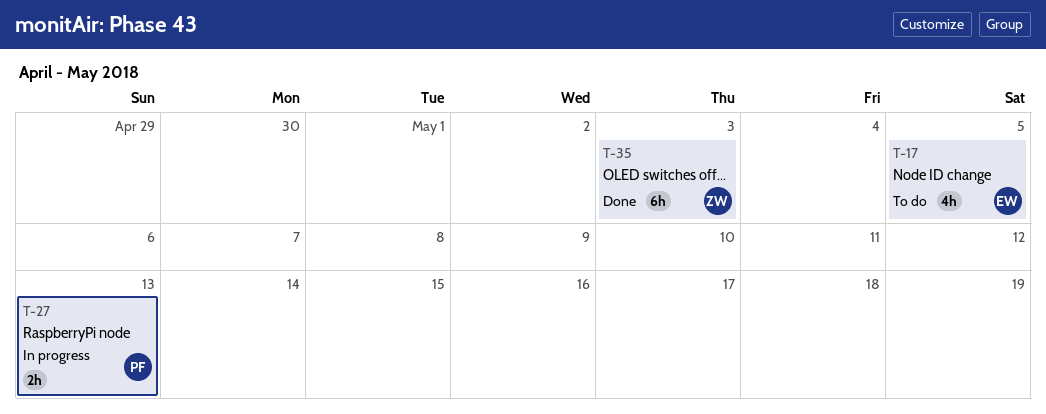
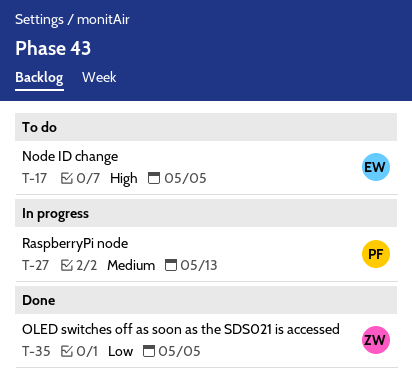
T-35, due: May 3 -> May 5

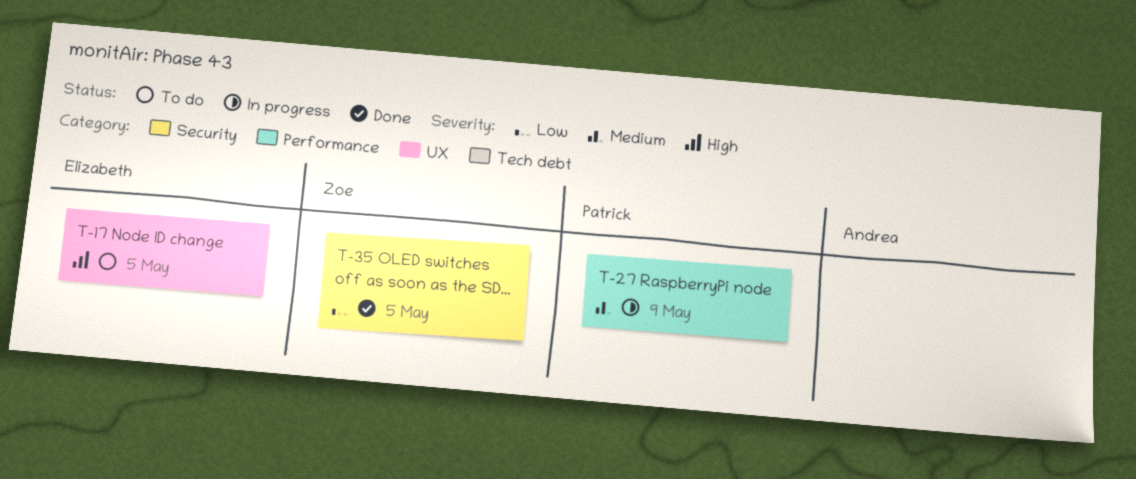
T-27, due: May 13 -> May 9

